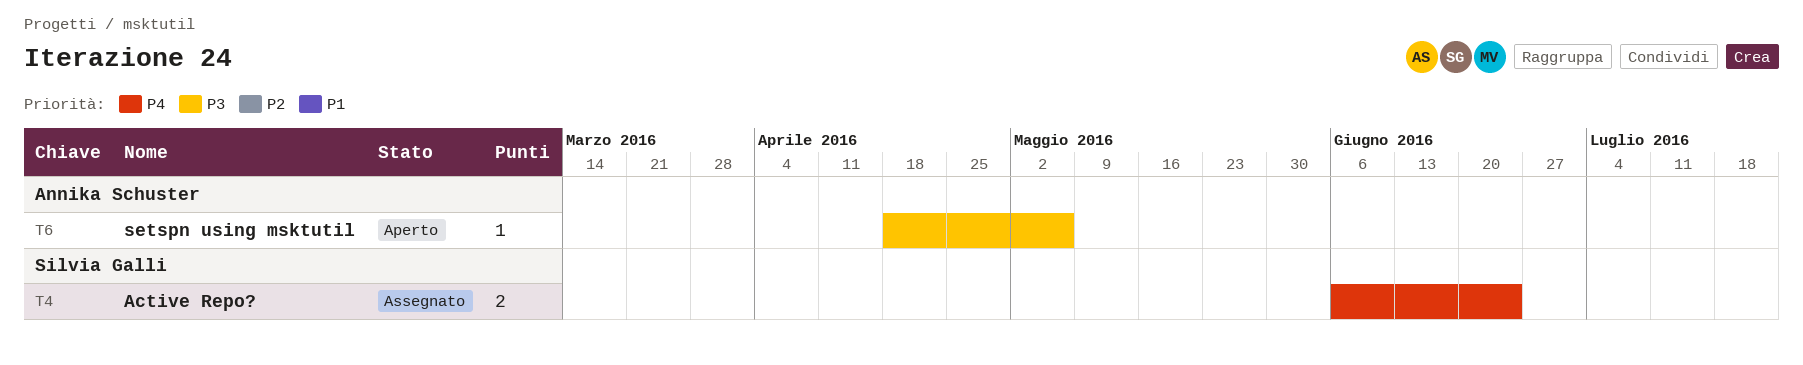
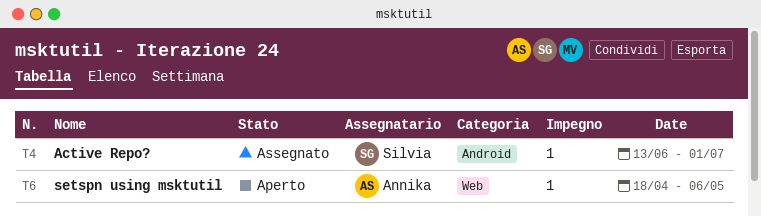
T4, estimate: 2 -> 1
T4, start: Jun 6 -> Jun 13
T4, due: Jun 24 -> Jul 1

